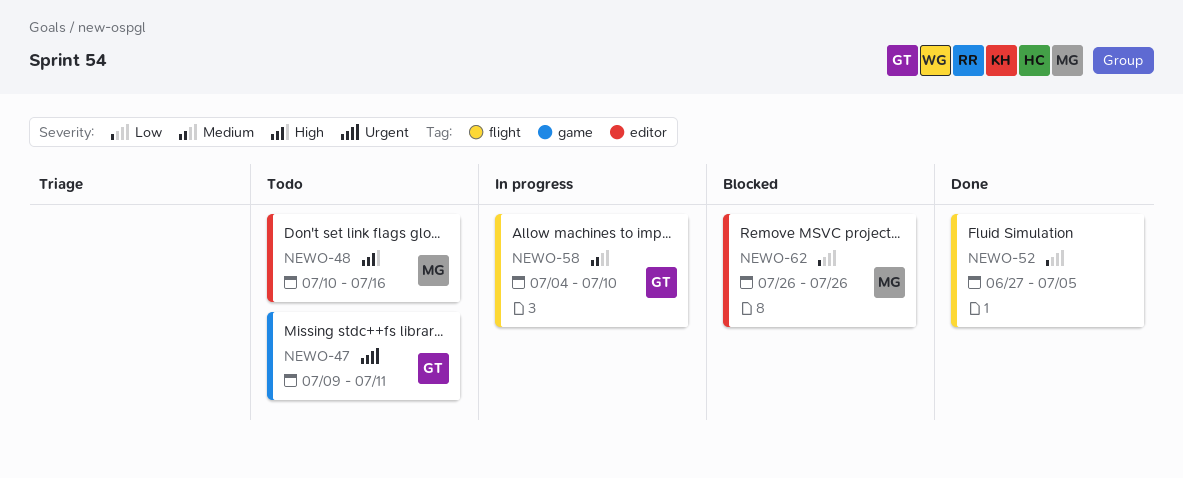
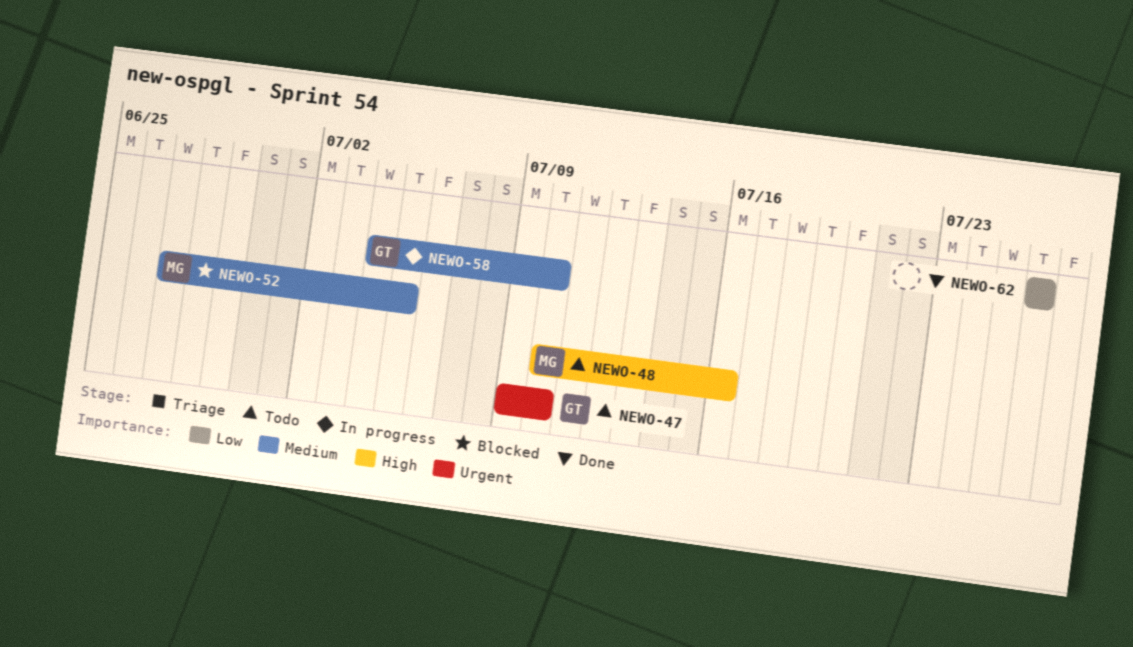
NEWO-47, due: Jul 11 -> Jul 10
NEWO-52, status: Done -> Blocked
NEWO-52, owner: none -> MG
NEWO-52, priority: Low -> Medium
NEWO-62, status: Blocked -> Done
NEWO-62, owner: MG -> none

